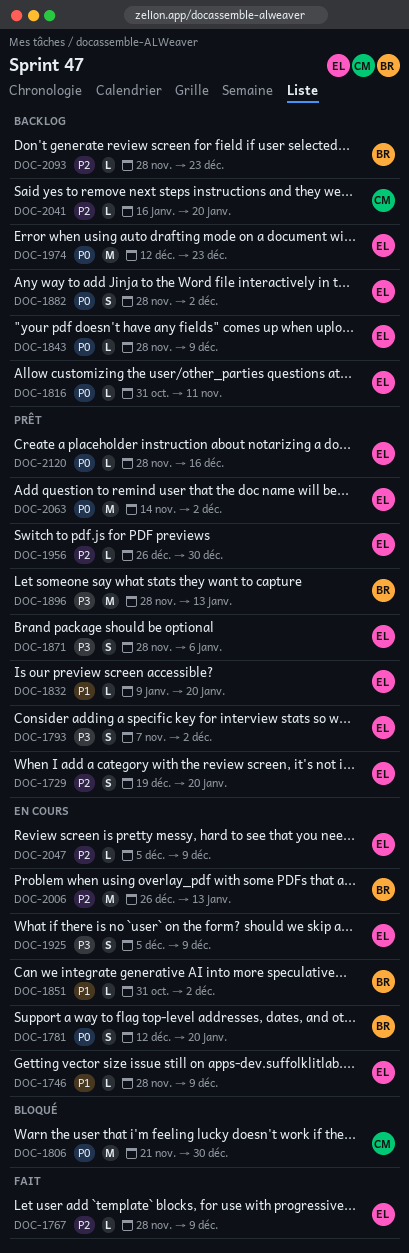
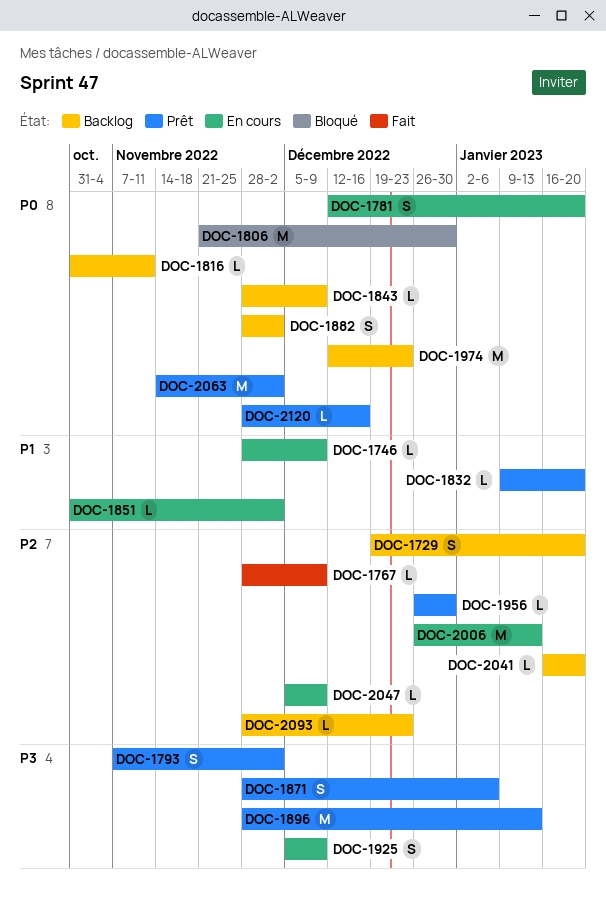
DOC-1729, status: Prêt -> Backlog

